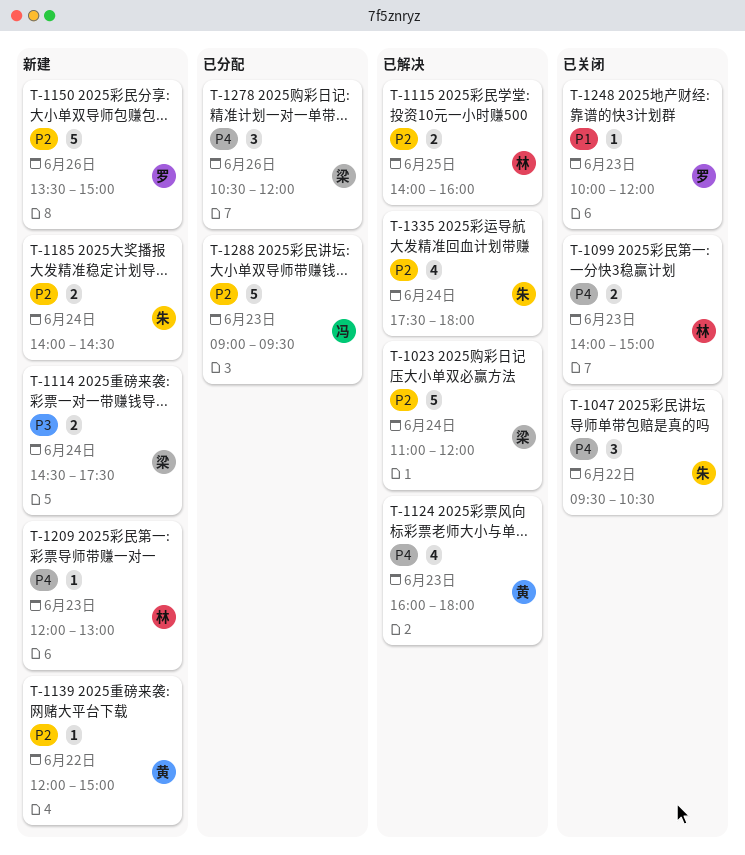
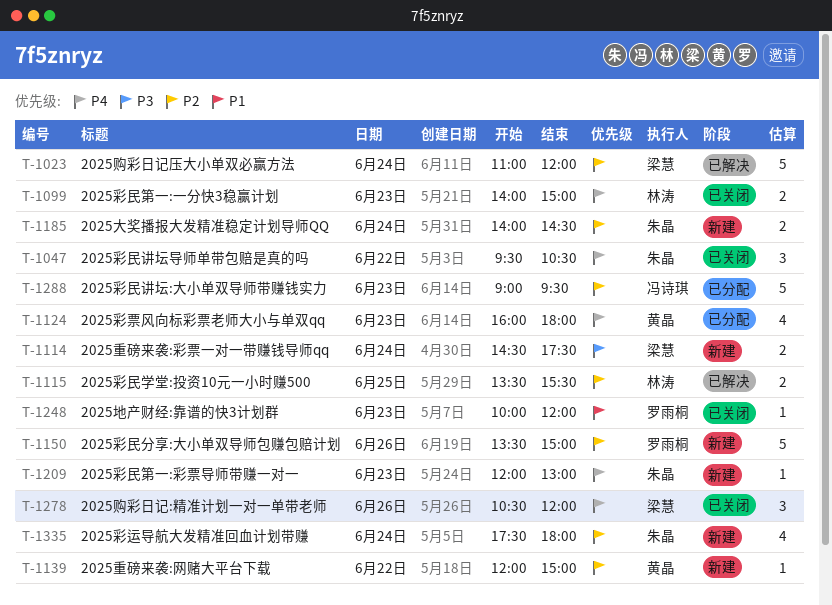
T-1115, begins: 14:00 -> 13:30
T-1115, ends: 16:00 -> 15:30
T-1124, status: 已解决 -> 已分配
T-1209, owner: 林涛 -> 朱晶
T-1278, status: 已分配 -> 已关闭
T-1335, status: 已解决 -> 新建

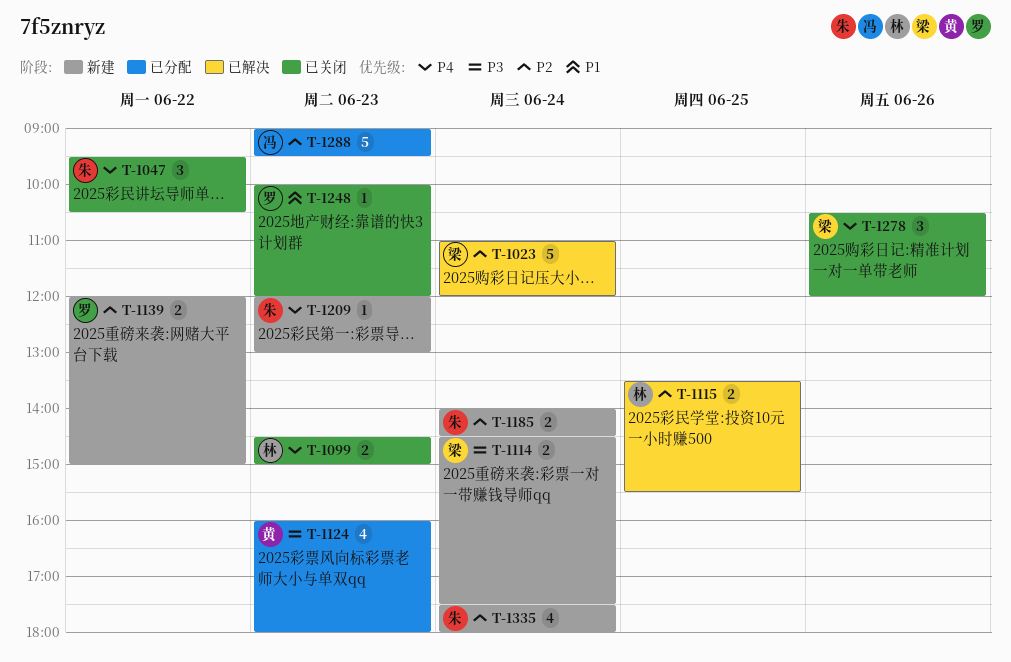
T-1099, begins: 14:00 -> 14:30
T-1124, priority: P4 -> P3
T-1139, owner: 黄晶 -> 罗雨桐
T-1139, estimate: 1 -> 2
T-1150: present -> none

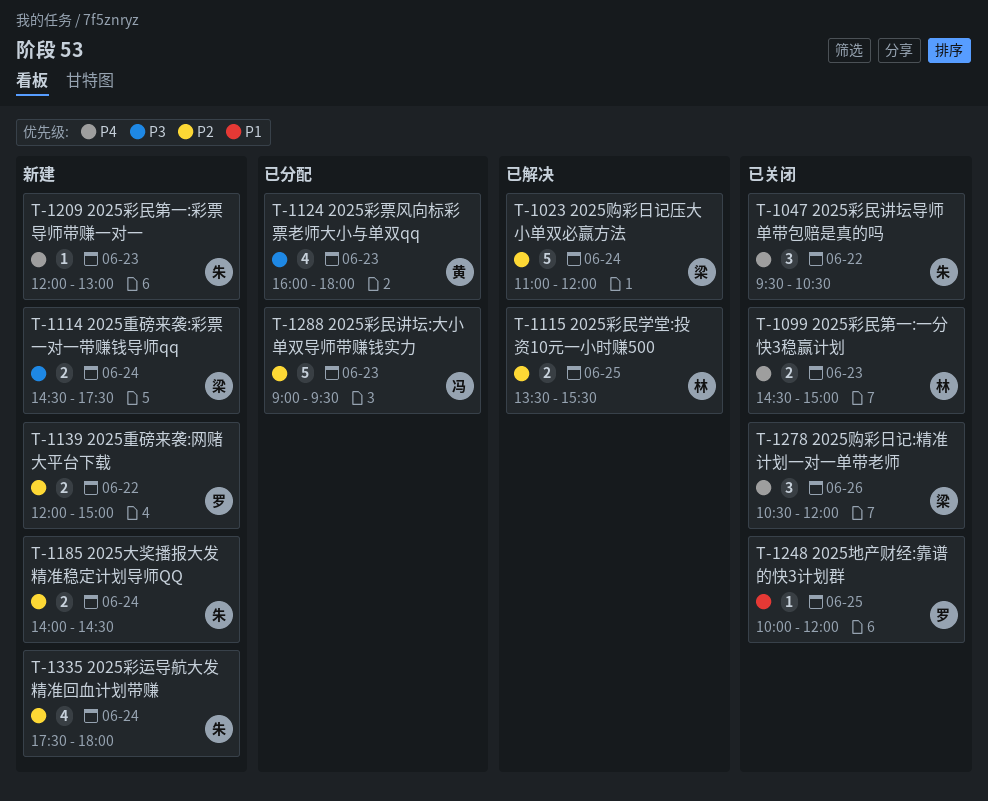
T-1248, day: Jun 23 -> Jun 25

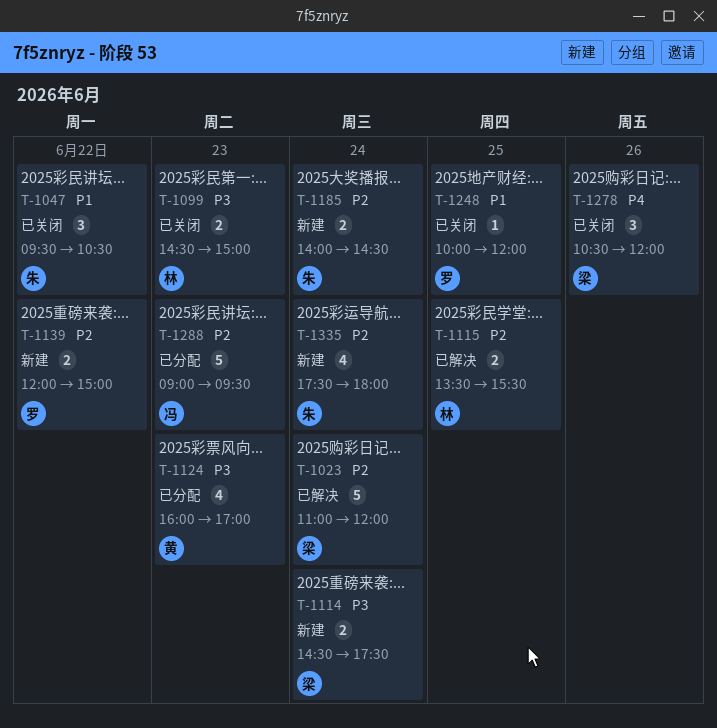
T-1047, priority: P4 -> P1
T-1099, priority: P4 -> P3
T-1124, ends: 18:00 -> 17:00
T-1209: present -> none

